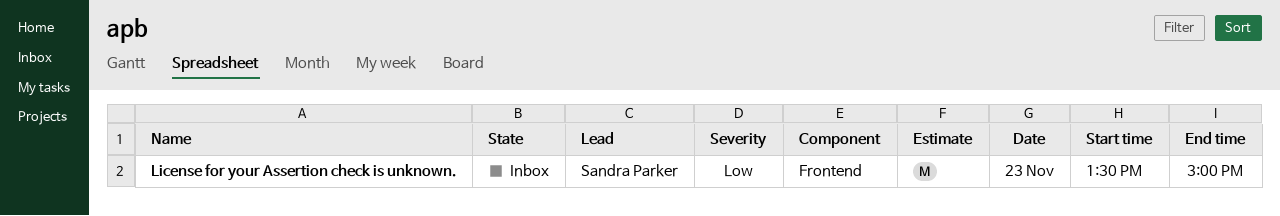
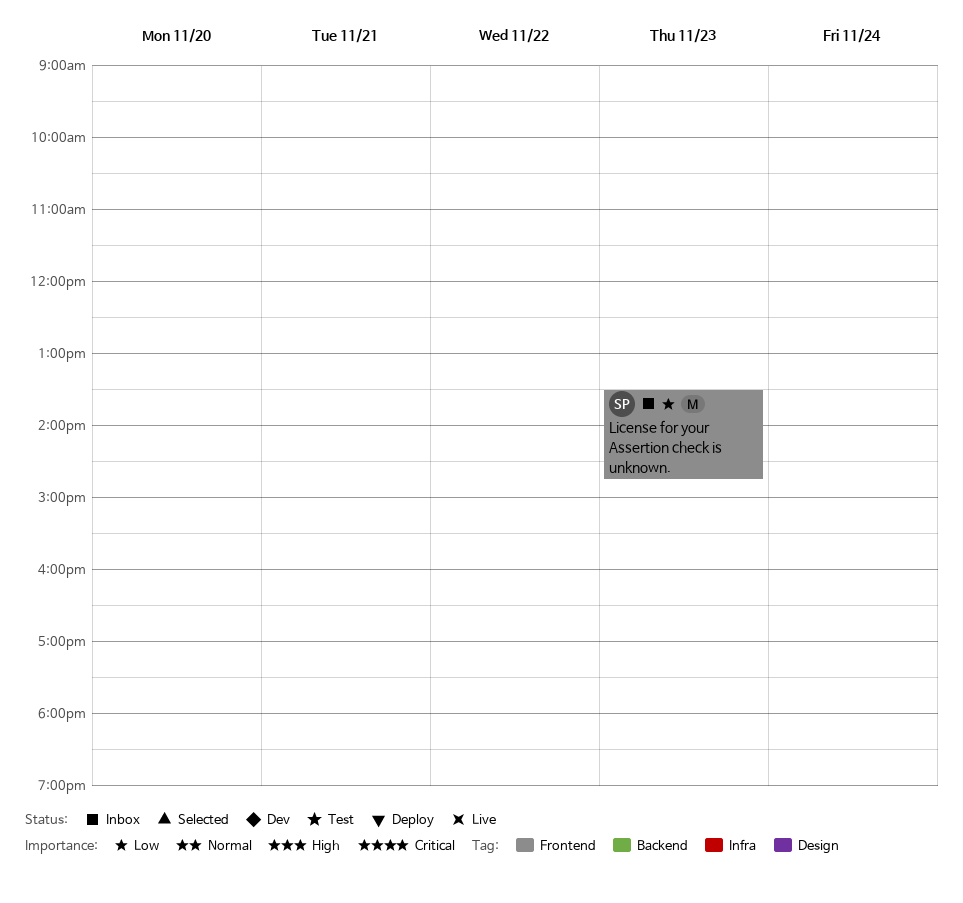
License for your Assertion check is unknown., ends: 15:00 -> 14:45

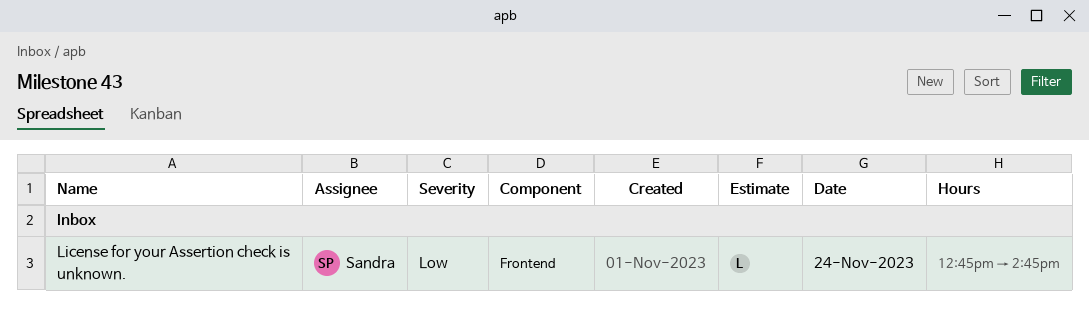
License for your Assertion check is unknown., estimate: M -> L
License for your Assertion check is unknown., day: Nov 23 -> Nov 24
License for your Assertion check is unknown., begins: 13:30 -> 12:45

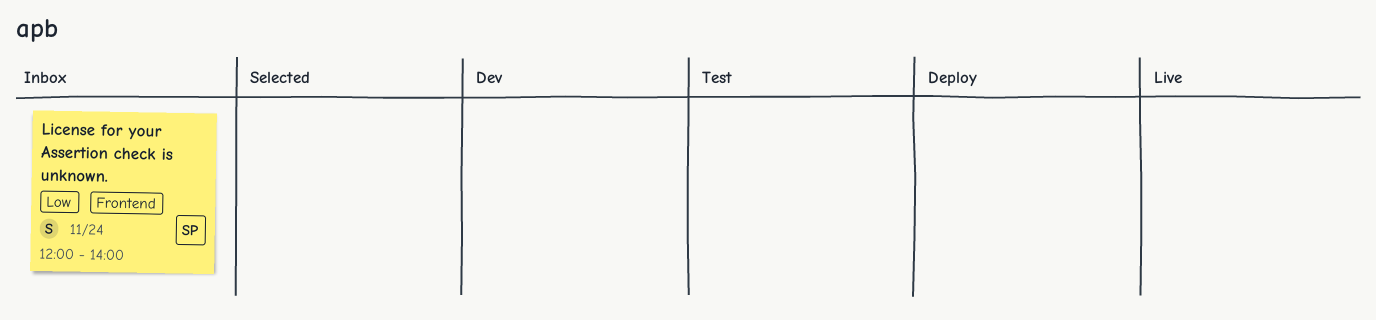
License for your Assertion check is unknown., estimate: L -> S
License for your Assertion check is unknown., begins: 12:45 -> 12:00
License for your Assertion check is unknown., ends: 14:45 -> 14:00

